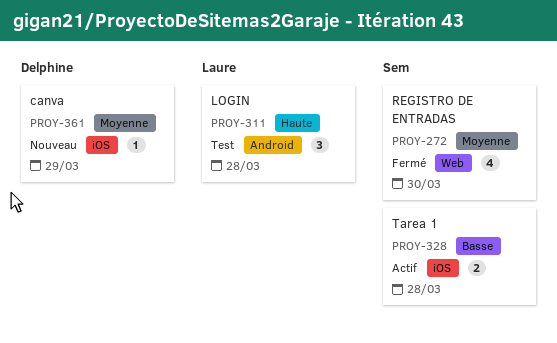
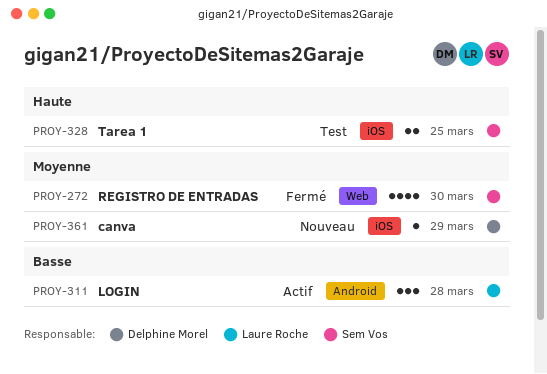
PROY-311, status: Test -> Actif
PROY-311, priority: Haute -> Basse
PROY-328, status: Actif -> Test
PROY-328, priority: Basse -> Haute
PROY-328, due: Mar 28 -> Mar 25

